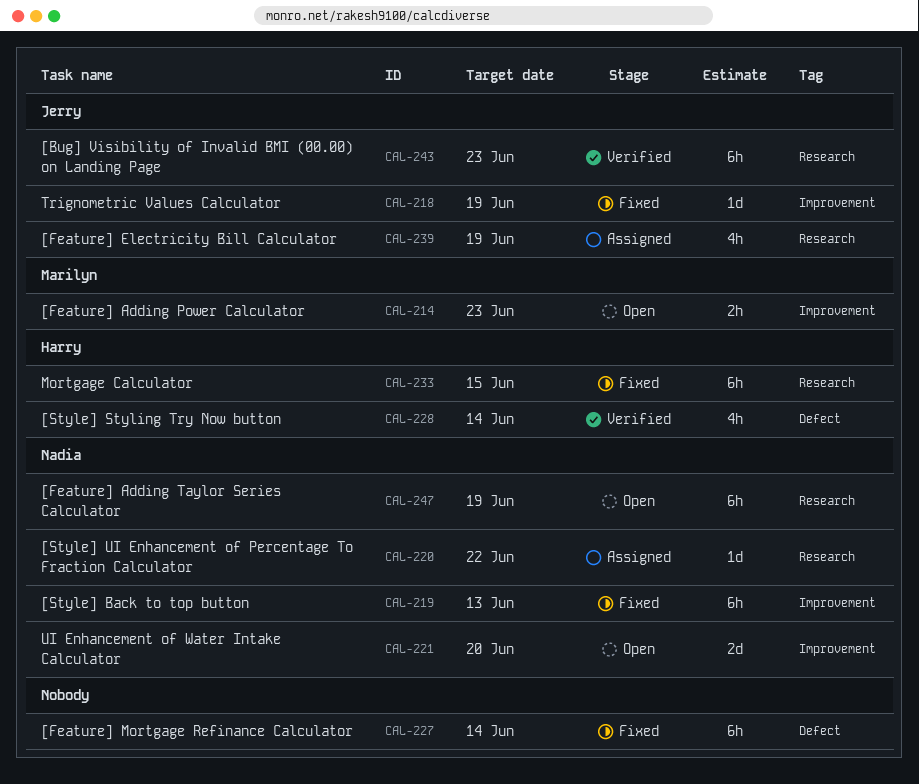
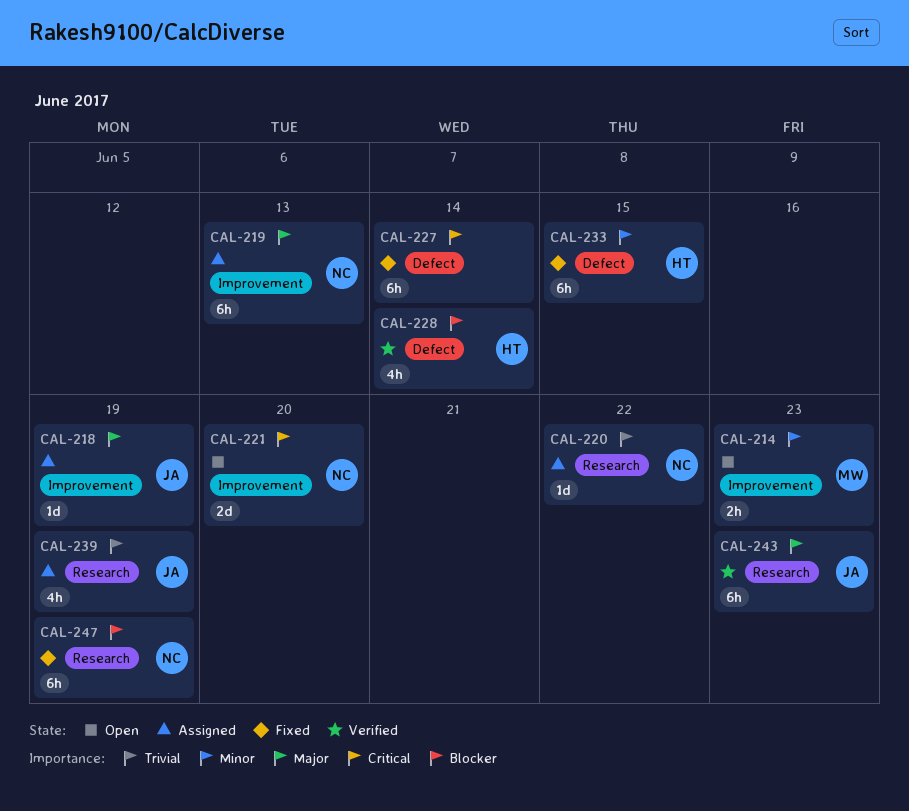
CAL-218, status: Fixed -> Assigned
CAL-219, status: Fixed -> Assigned
CAL-233, label: Research -> Defect
CAL-247, status: Open -> Fixed

